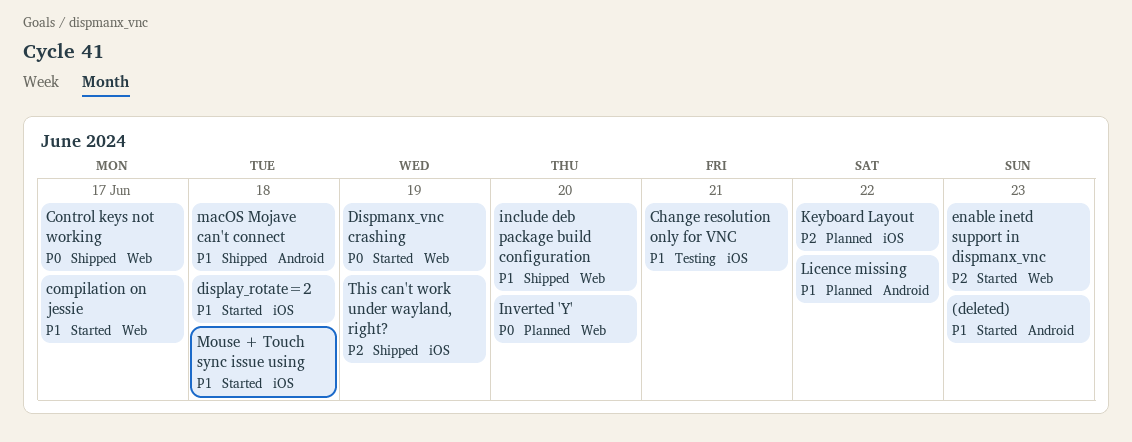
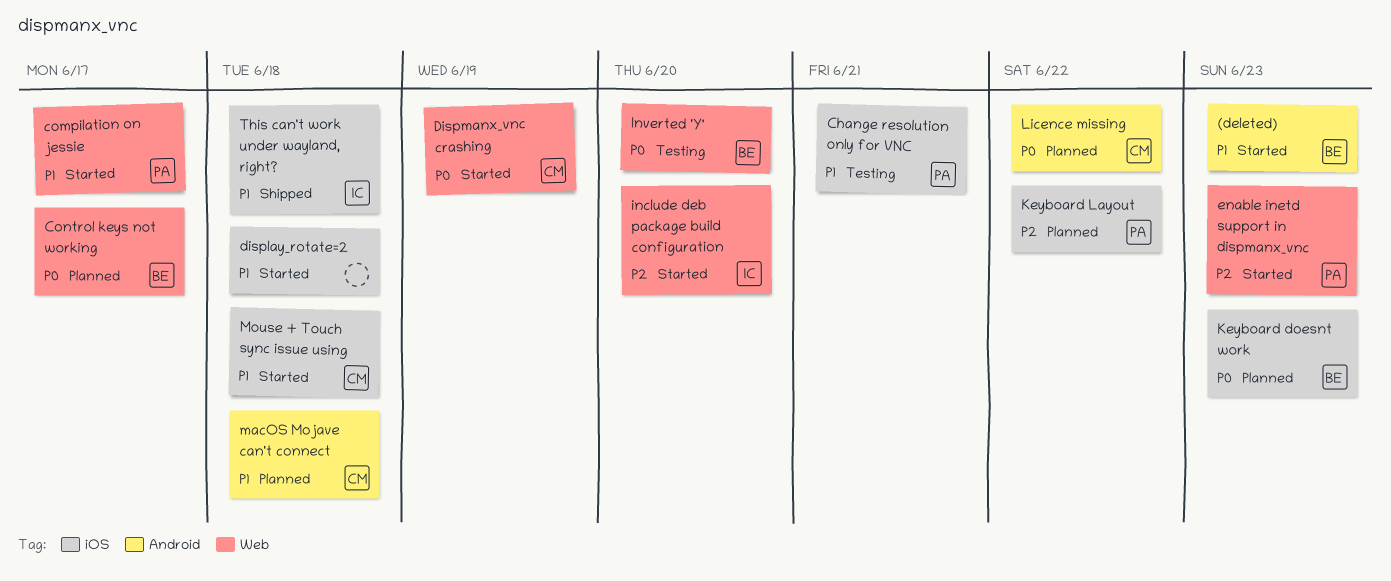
Control keys not working, status: Shipped -> Planned
include deb package build configuration, status: Shipped -> Started
include deb package build configuration, priority: P1 -> P2
Inverted 'Y', status: Planned -> Testing
Keyboard doesnt work: none -> present
Licence missing, priority: P1 -> P0
macOS Mojave can't connect, status: Shipped -> Planned
This can't work under wayland, right?, priority: P2 -> P1
This can't work under wayland, right?, due: Jun 19 -> Jun 18

